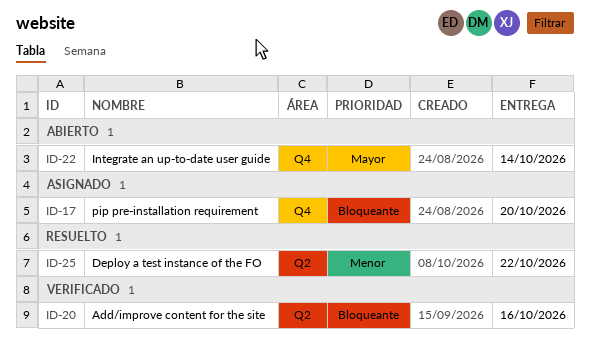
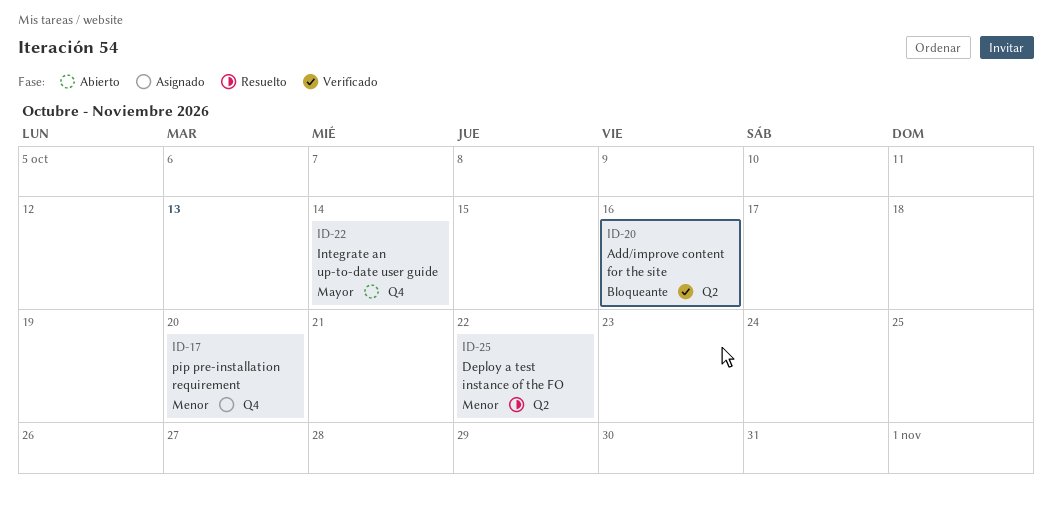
ID-17, priority: Bloqueante -> Menor

